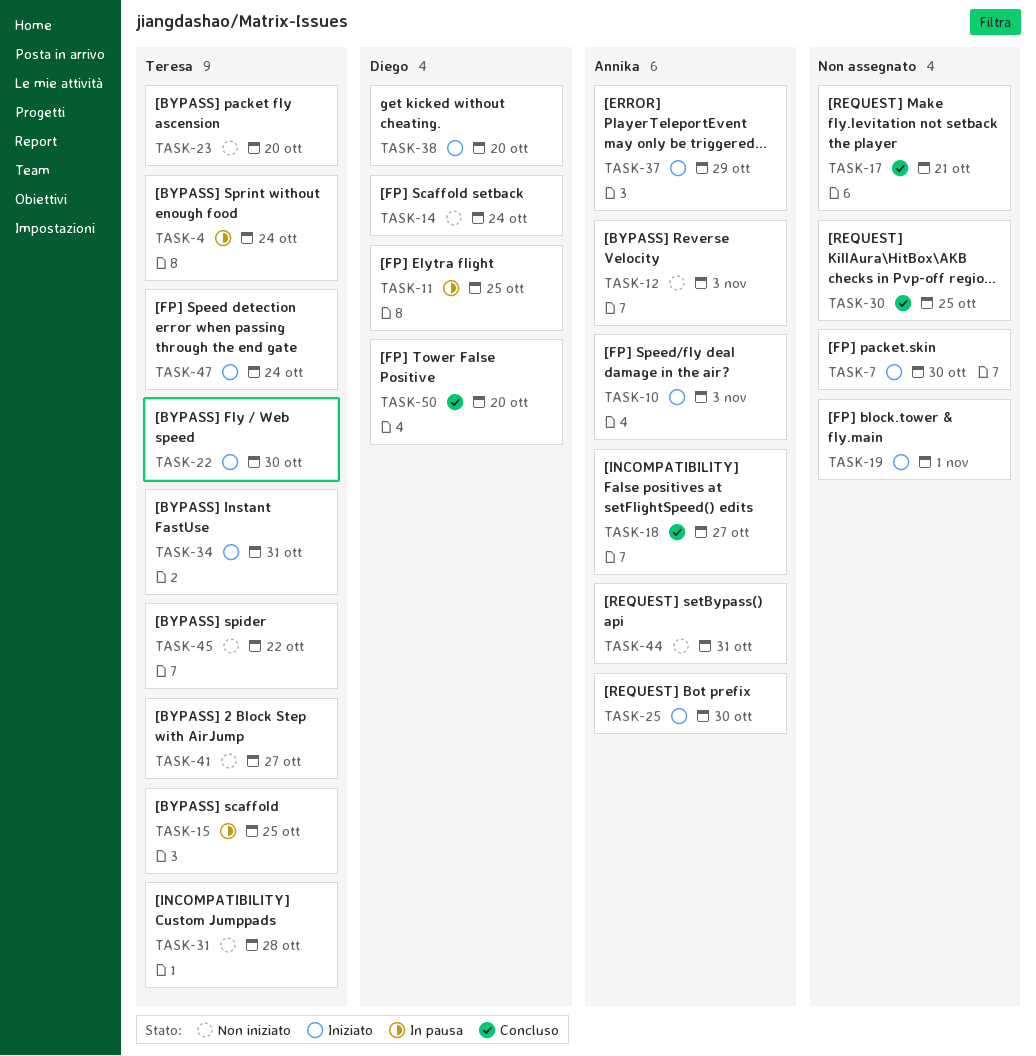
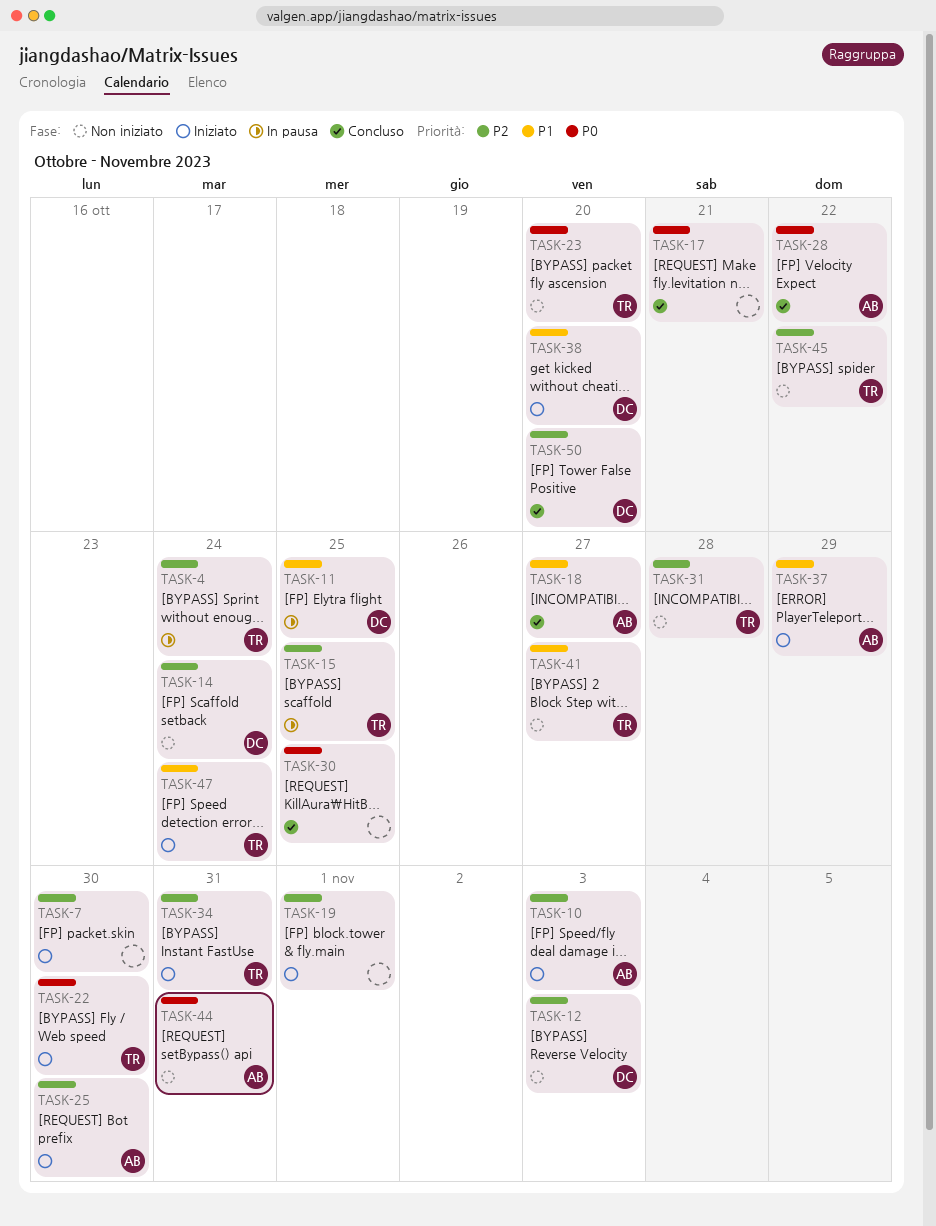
TASK-12, owner: Annika -> Diego
TASK-28: none -> present

